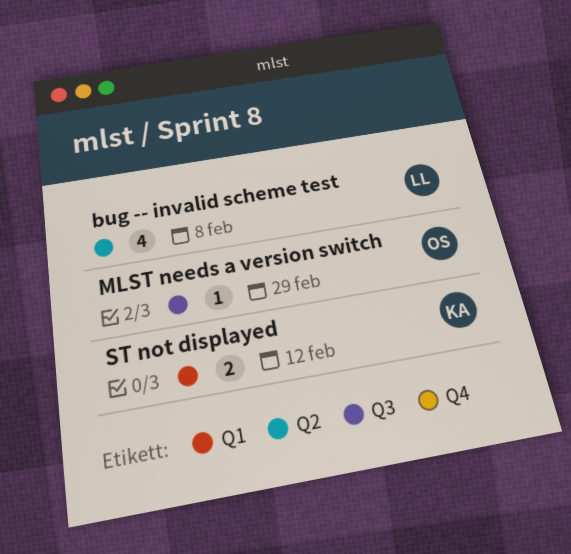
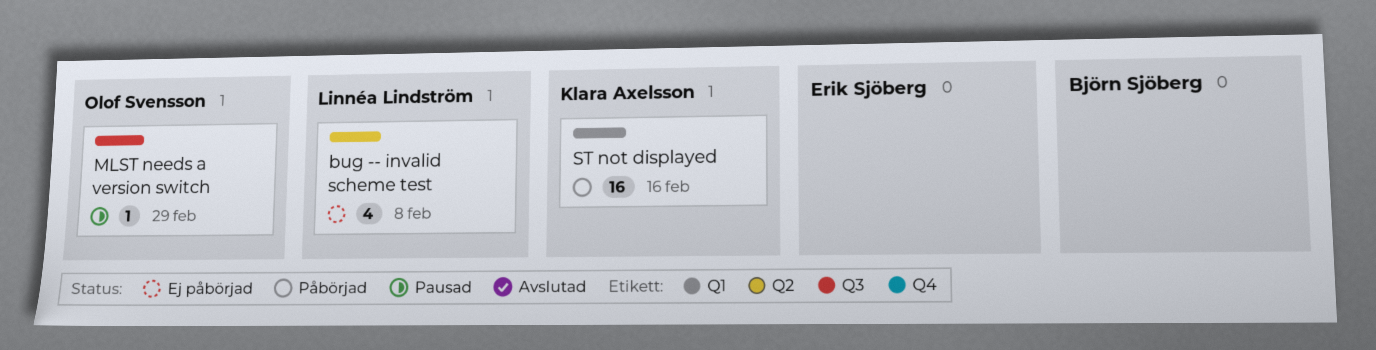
ST not displayed, estimate: 2 -> 16
ST not displayed, due: Feb 12 -> Feb 16

